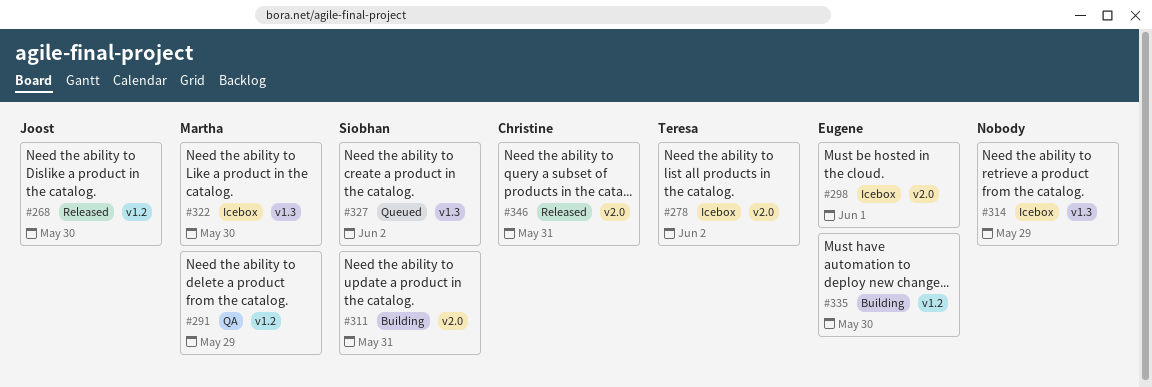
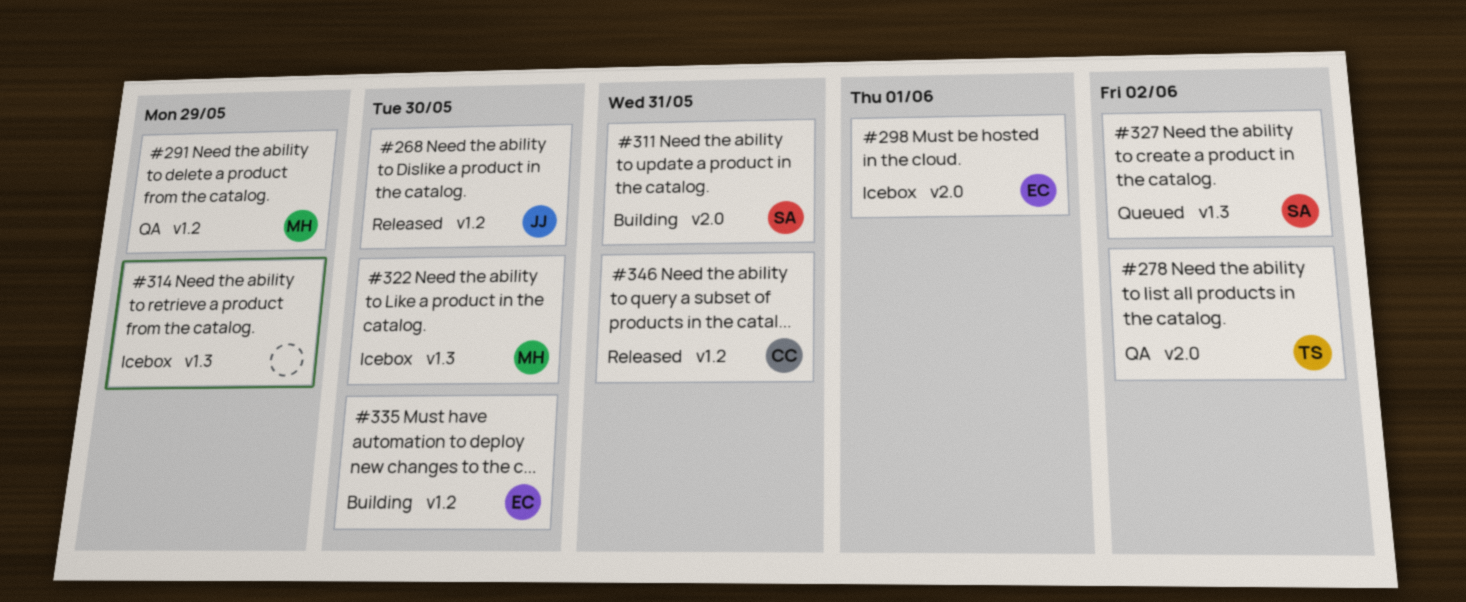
#278, status: Icebox -> QA
#346, label: v2.0 -> v1.2

